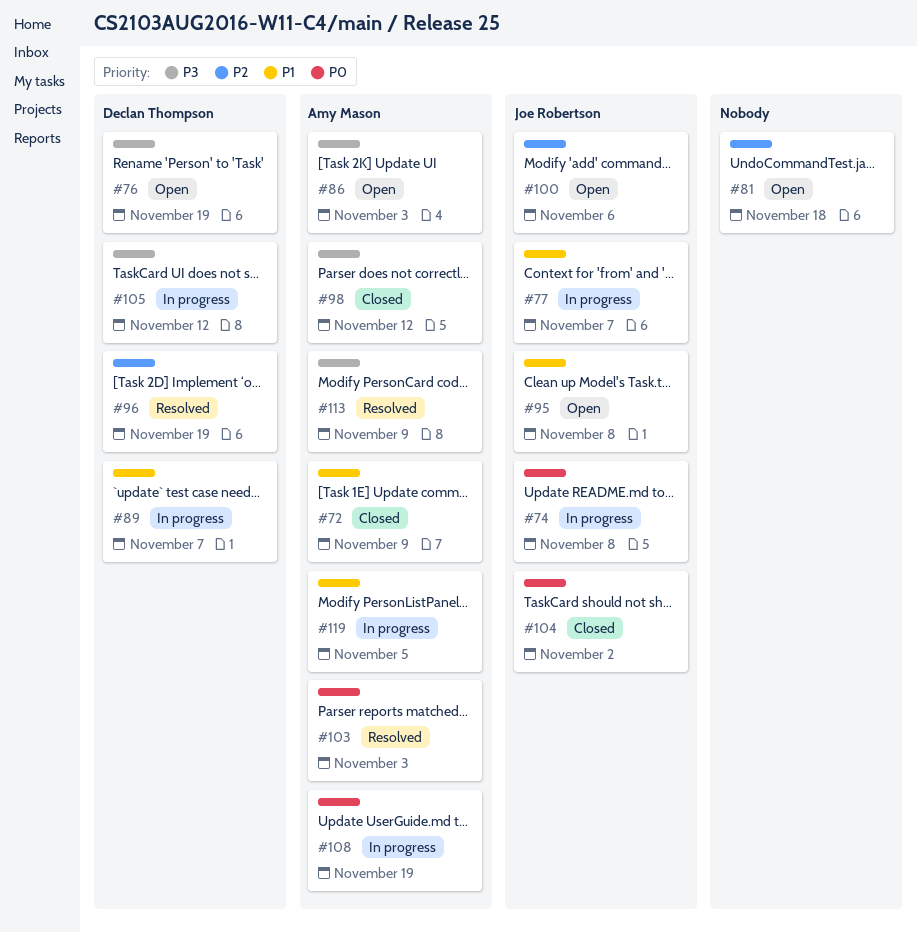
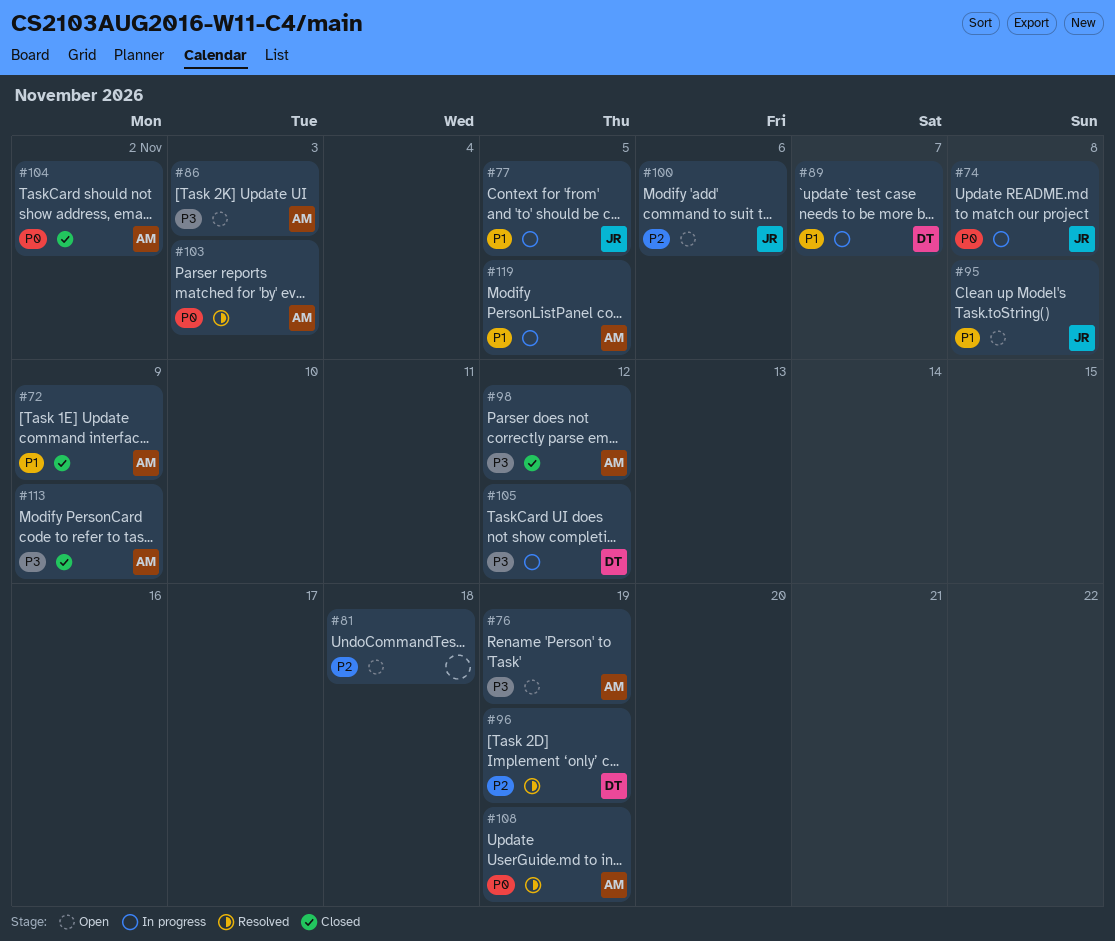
#76, owner: Declan Thompson -> Amy Mason
#77, due: Nov 7 -> Nov 5
#104, owner: Joe Robertson -> Amy Mason
#108, status: In progress -> Resolved
#113, status: Resolved -> Closed

